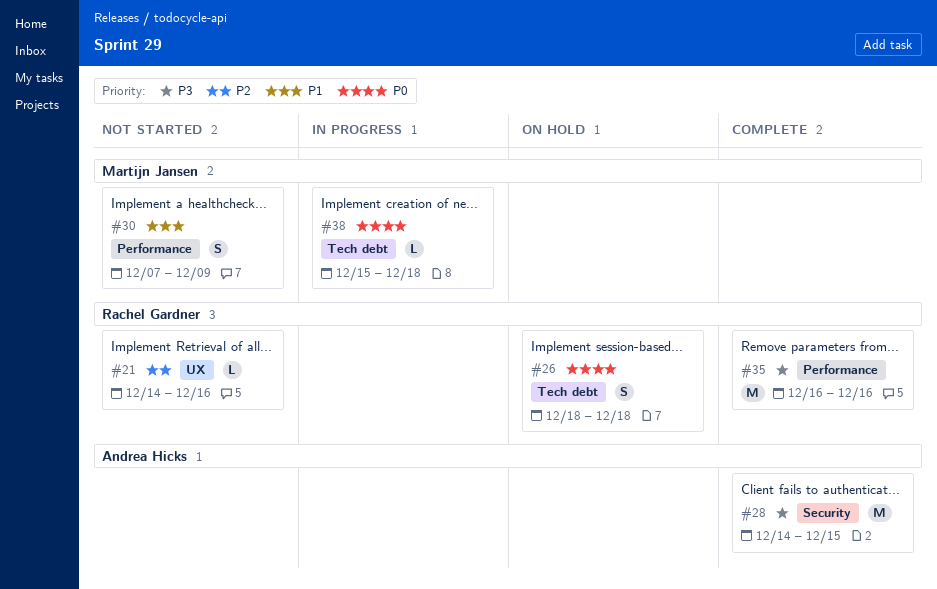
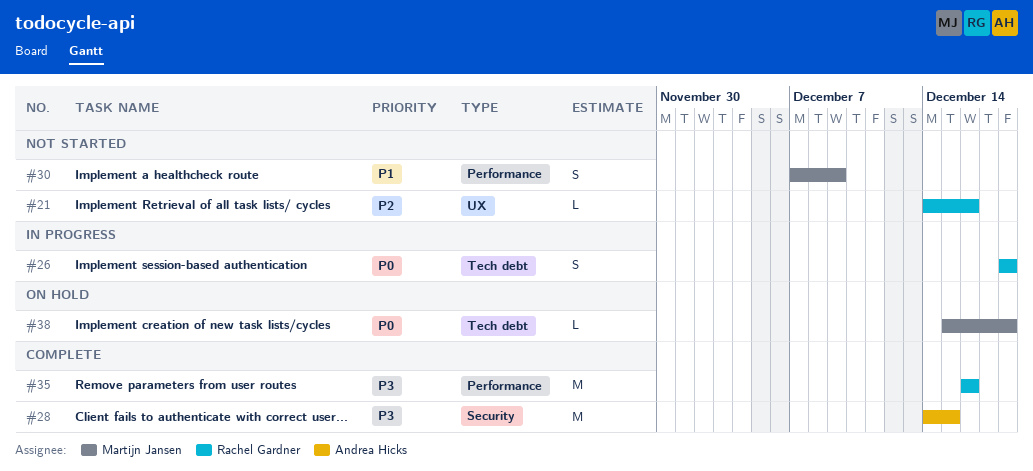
#26, status: On hold -> In progress
#38, status: In progress -> On hold

